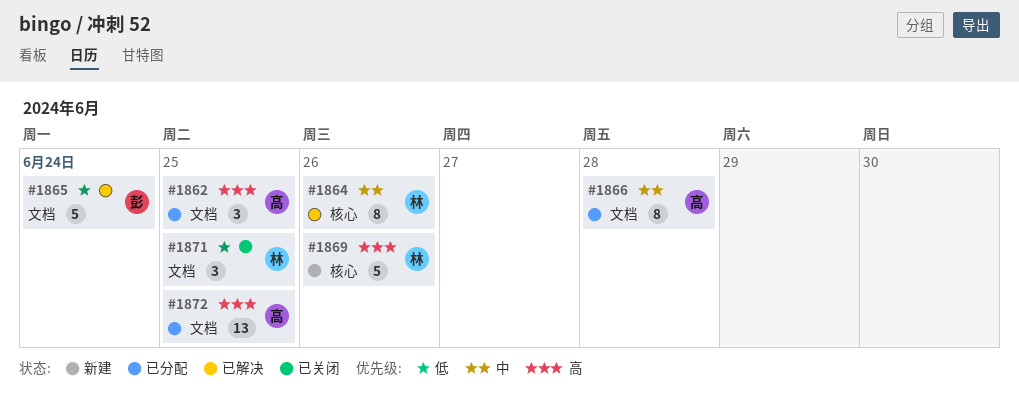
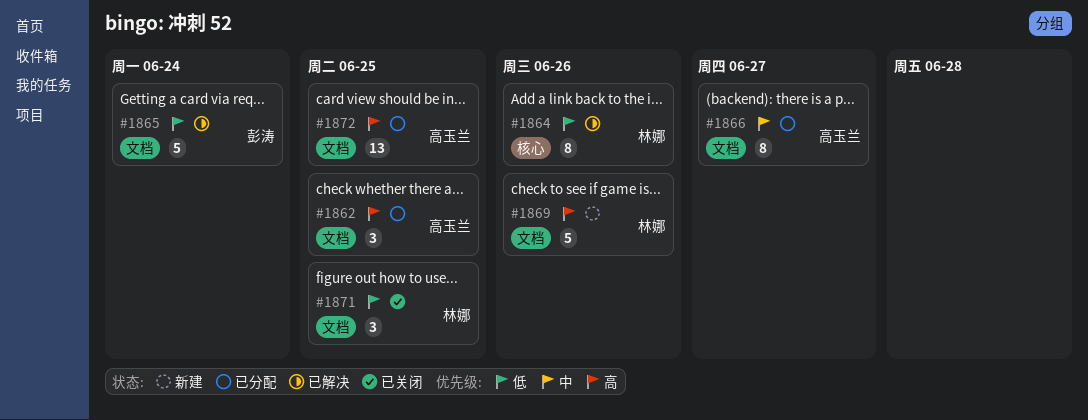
#1864, priority: 中 -> 低
#1866, due: Jun 28 -> Jun 27
#1869, label: 核心 -> 文档

